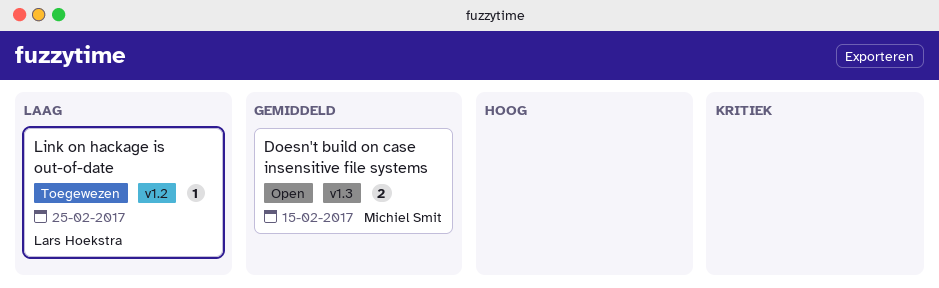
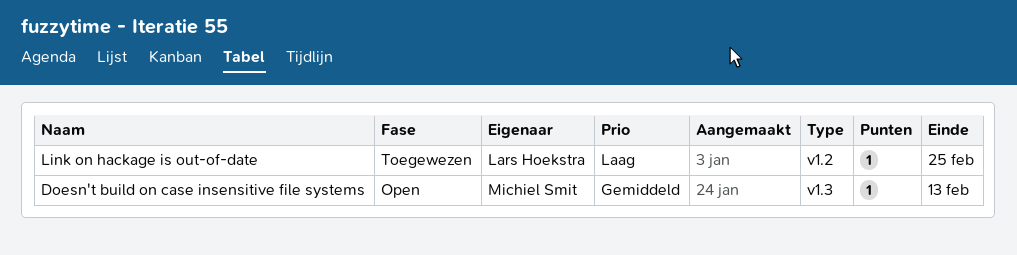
Doesn't build on case insensitive file systems, estimate: 2 -> 1
Doesn't build on case insensitive file systems, due: Feb 15 -> Feb 13

